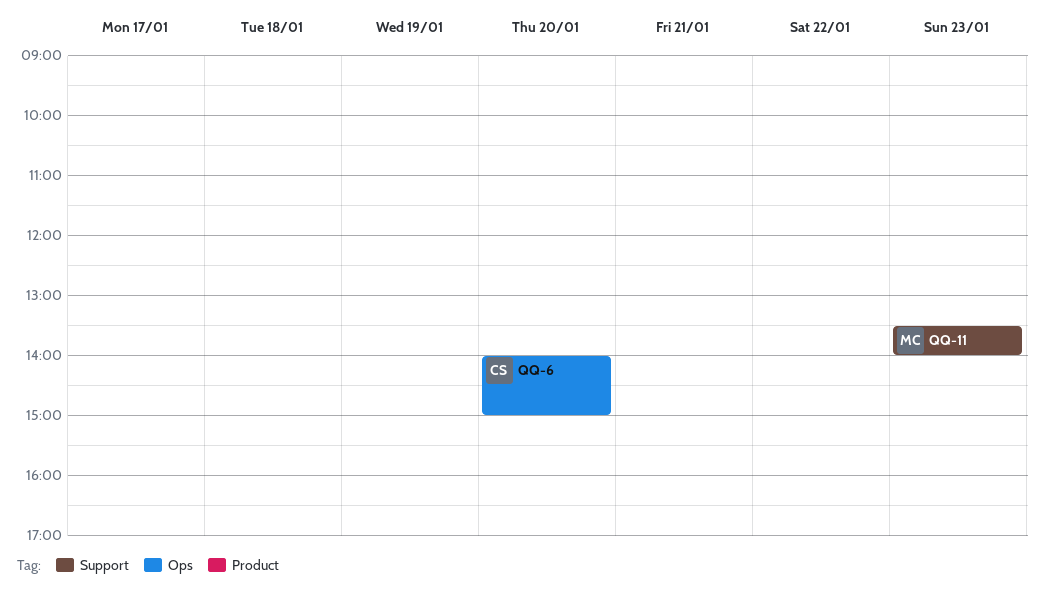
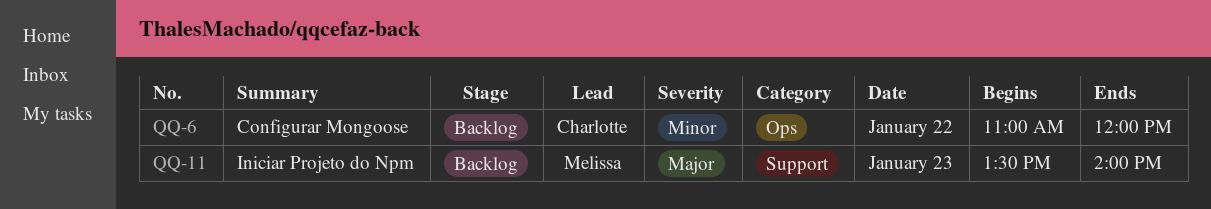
QQ-6, day: Jan 20 -> Jan 22
QQ-6, begins: 14:00 -> 11:00
QQ-6, ends: 15:00 -> 12:00

